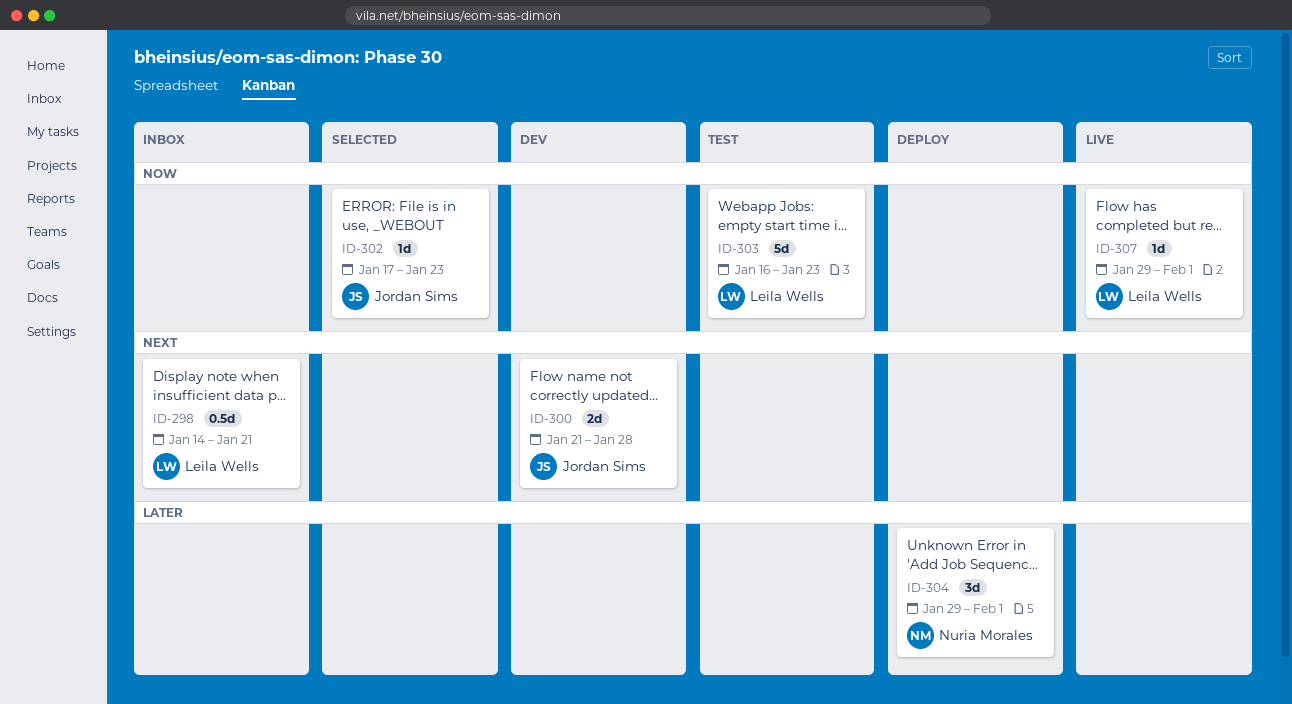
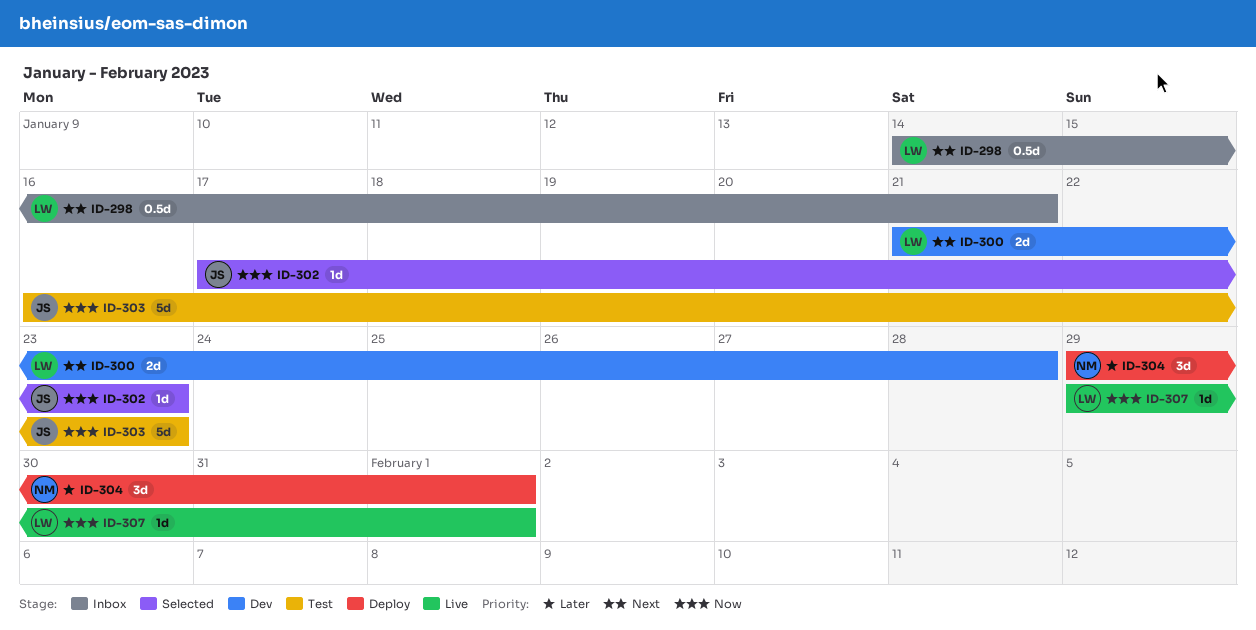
ID-300, owner: Jordan Sims -> Leila Wells
ID-303, owner: Leila Wells -> Jordan Sims

